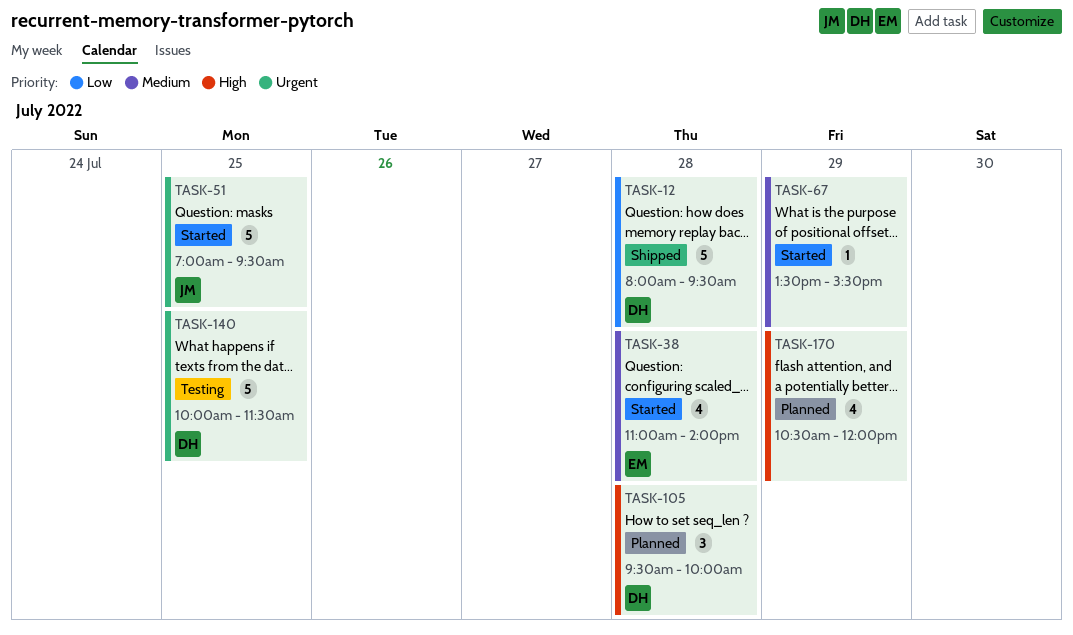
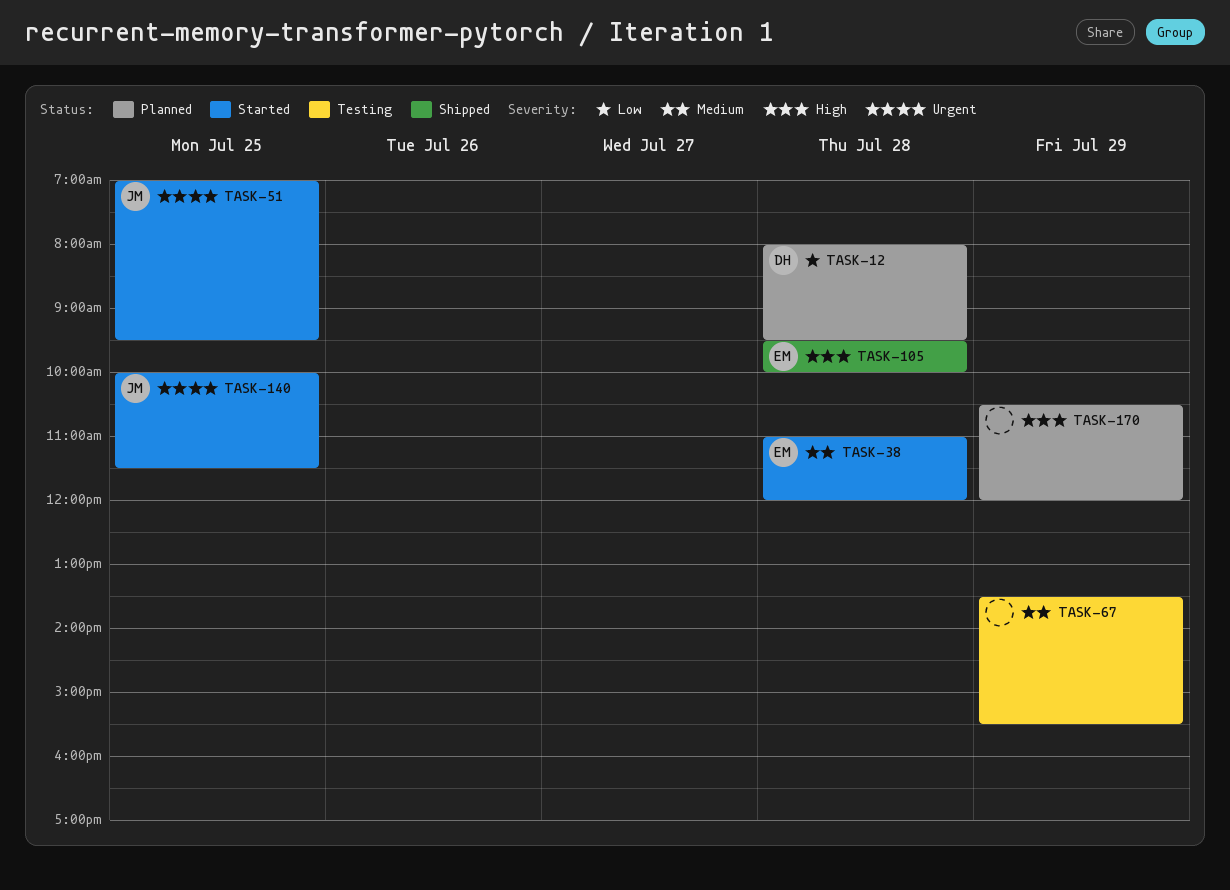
TASK-12, status: Shipped -> Planned
TASK-38, ends: 14:00 -> 12:00
TASK-67, status: Started -> Testing
TASK-105, status: Planned -> Shipped
TASK-105, owner: DH -> EM
TASK-140, status: Testing -> Started
TASK-140, owner: DH -> JM

